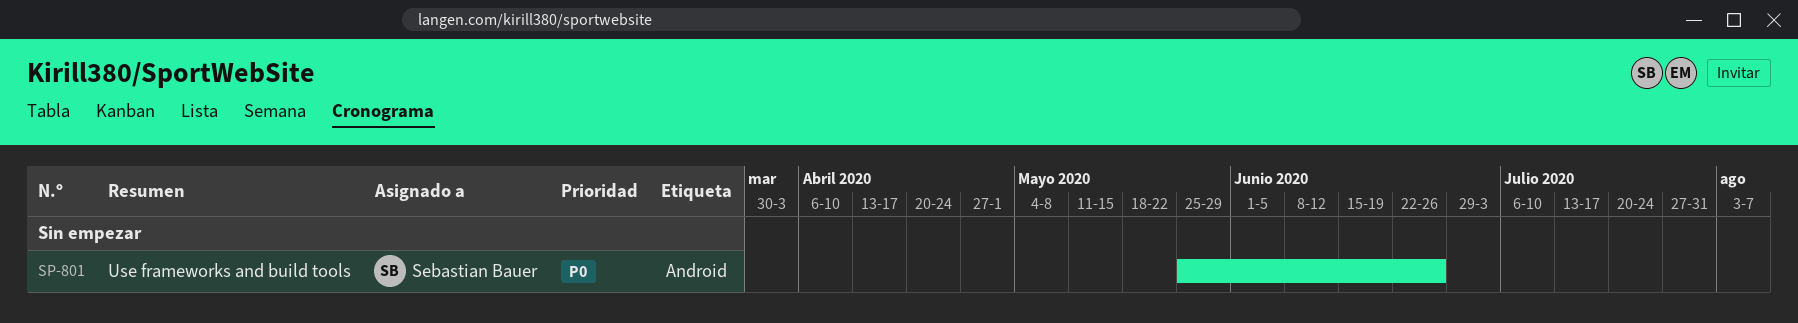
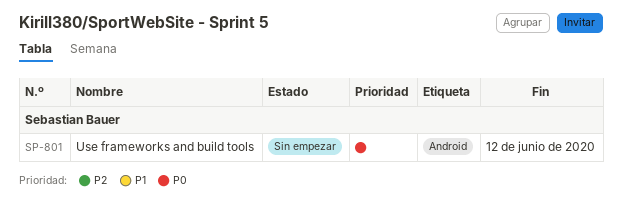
SP-801, due: Jun 26 -> Jun 12

